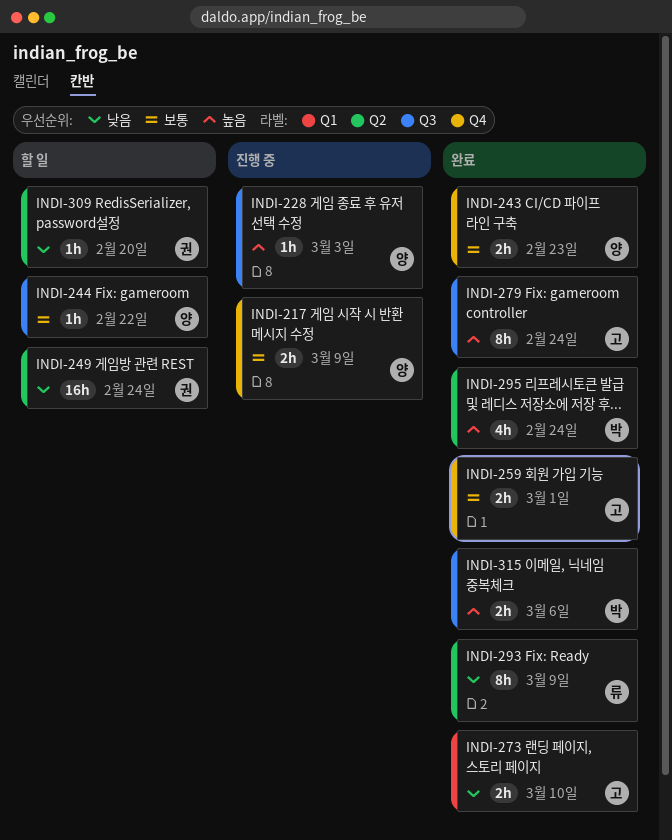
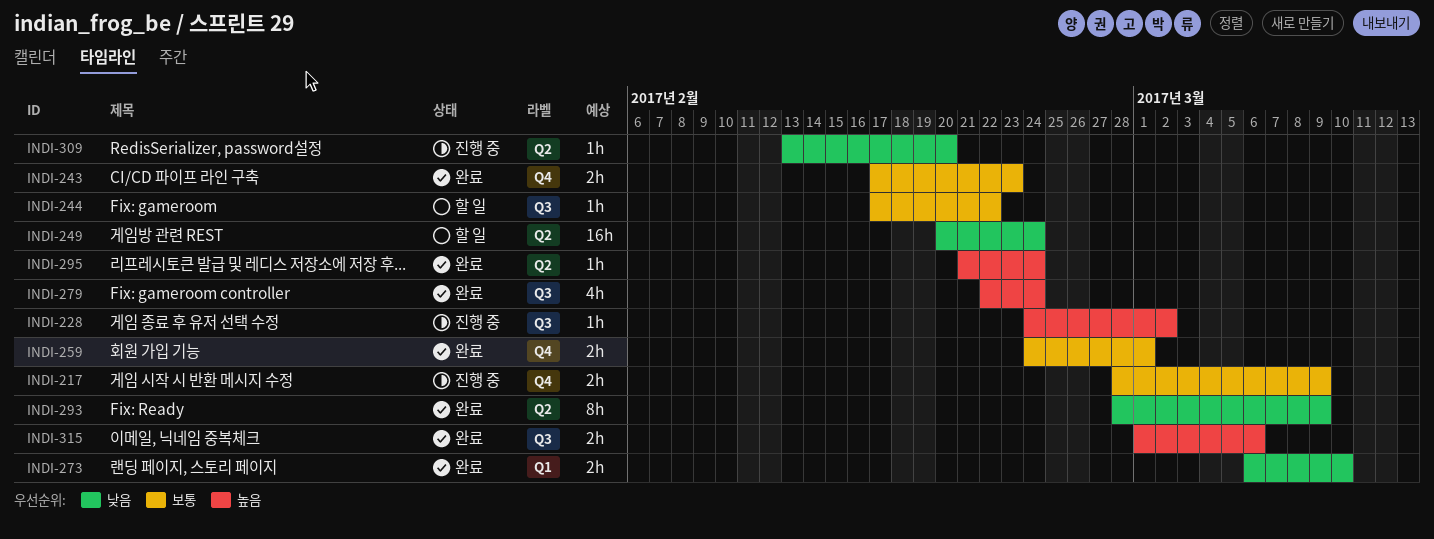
INDI-228, due: Mar 3 -> Mar 2
INDI-279, estimate: 8h -> 4h
INDI-295, estimate: 4h -> 1h
INDI-309, status: 할 일 -> 진행 중

